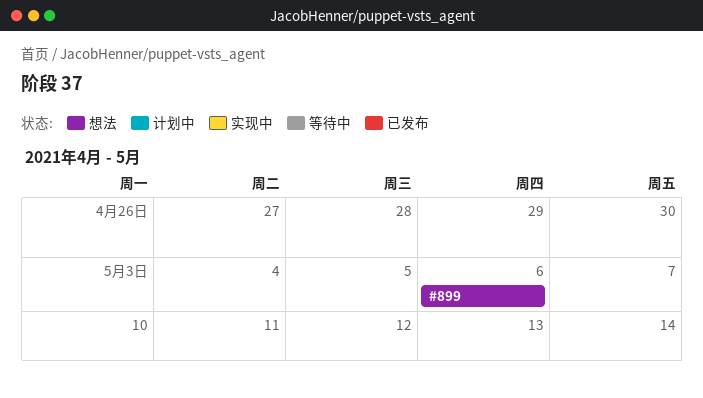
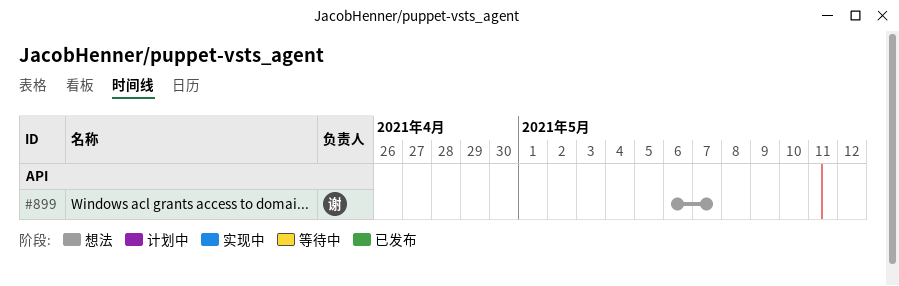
#899, due: May 6 -> May 7

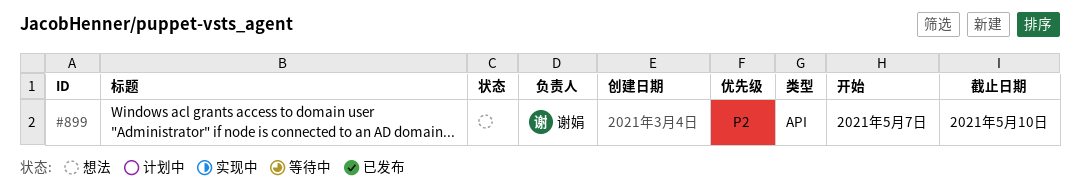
#899, start: May 6 -> May 7
#899, due: May 7 -> May 10

